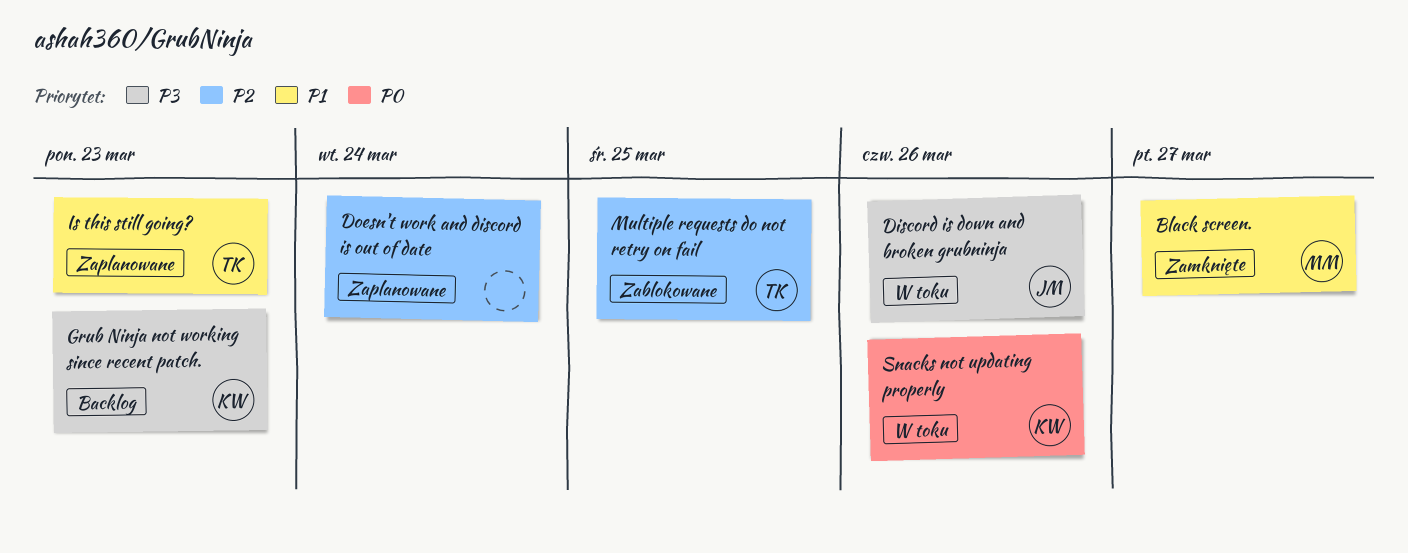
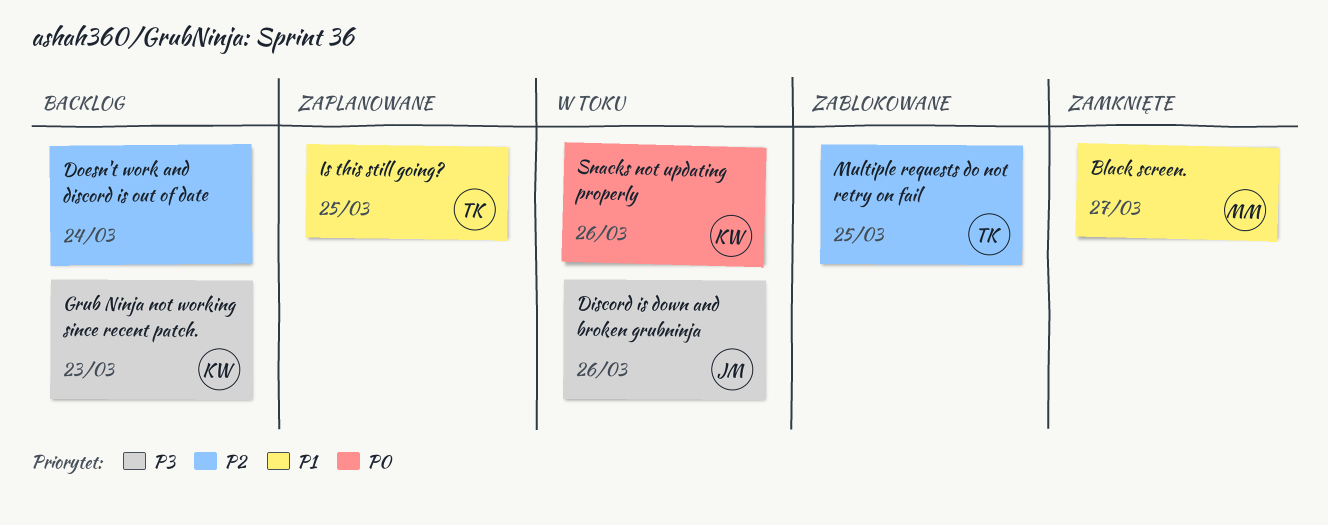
Doesn't work and discord is out of date, status: Zaplanowane -> Backlog
Is this still going?, due: Mar 23 -> Mar 25

